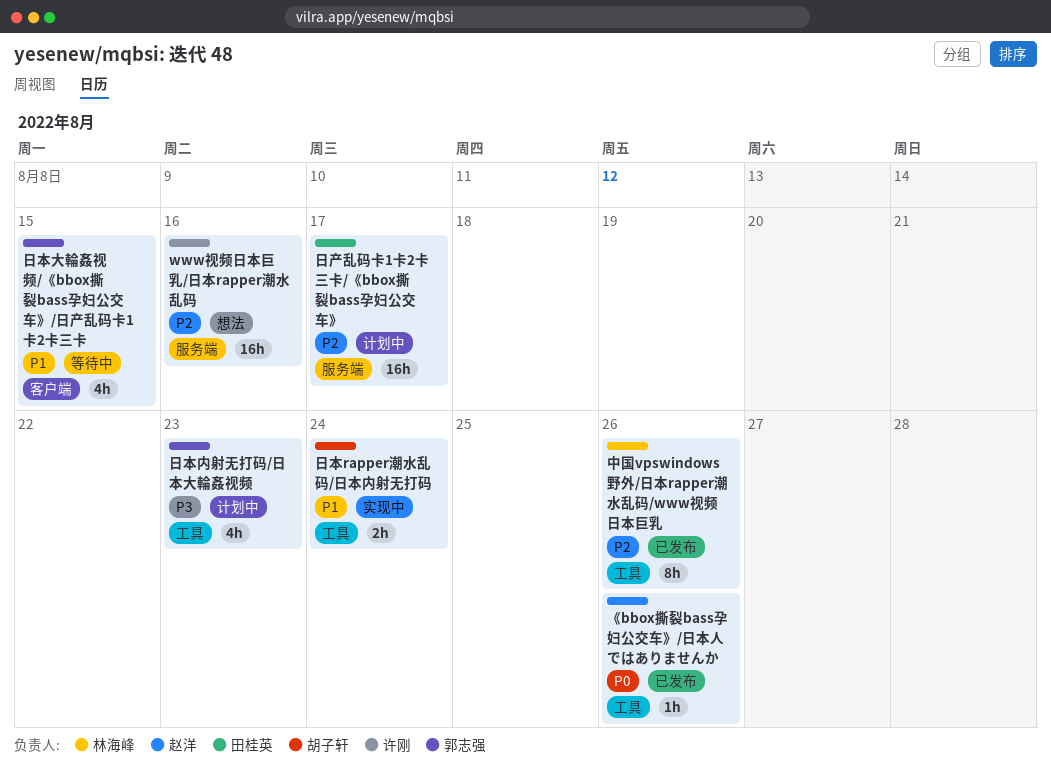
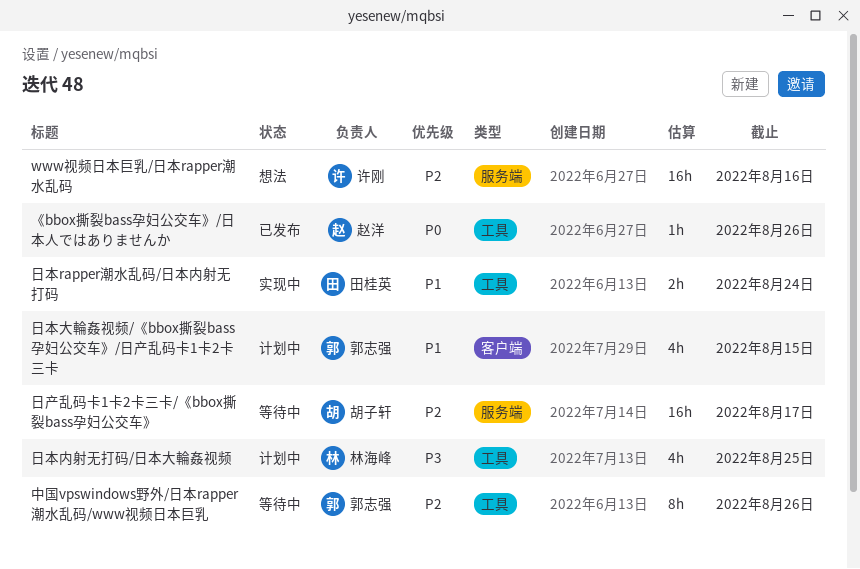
中国vpswindows野外/日本rapper潮水乱码/www视频日本巨乳, status: 已发布 -> 等待中
中国vpswindows野外/日本rapper潮水乱码/www视频日本巨乳, owner: 林海峰 -> 郭志强
日产乱码卡1卡2卡三卡/《bbox撕裂bass孕妇公交车》, status: 计划中 -> 等待中
日产乱码卡1卡2卡三卡/《bbox撕裂bass孕妇公交车》, owner: 田桂英 -> 胡子轩
日本rapper潮水乱码/日本内射无打码, owner: 胡子轩 -> 田桂英
日本内射无打码/日本大輪姦视频, owner: 郭志强 -> 林海峰
日本内射无打码/日本大輪姦视频, due: Aug 23 -> Aug 25
日本大輪姦视频/《bbox撕裂bass孕妇公交车》/日产乱码卡1卡2卡三卡, status: 等待中 -> 计划中

